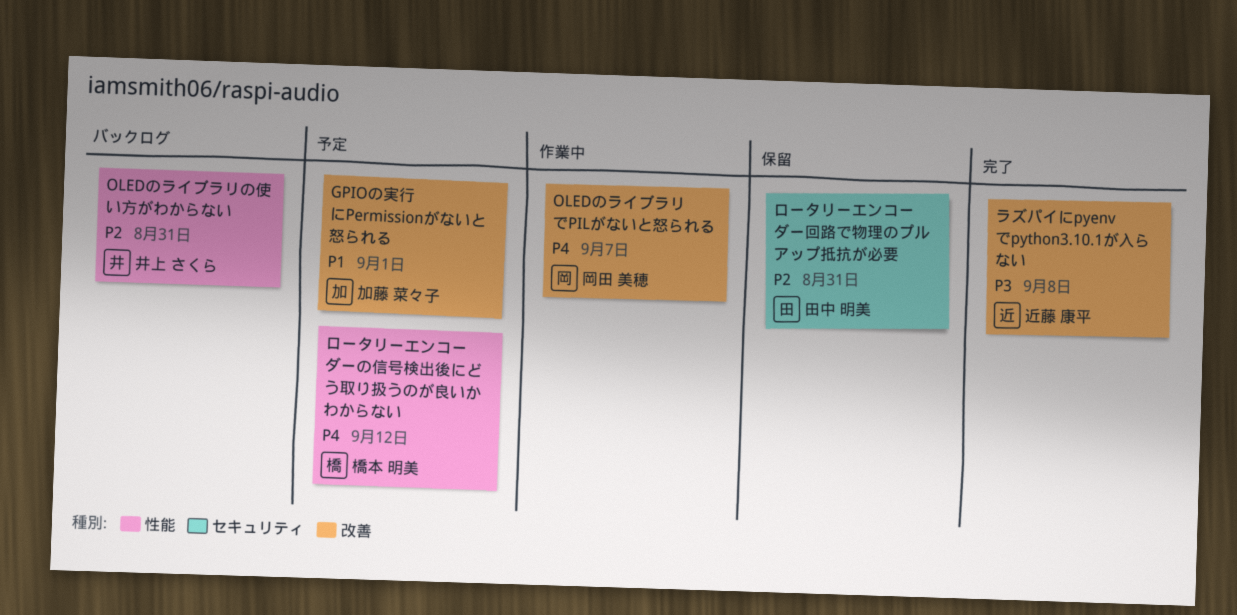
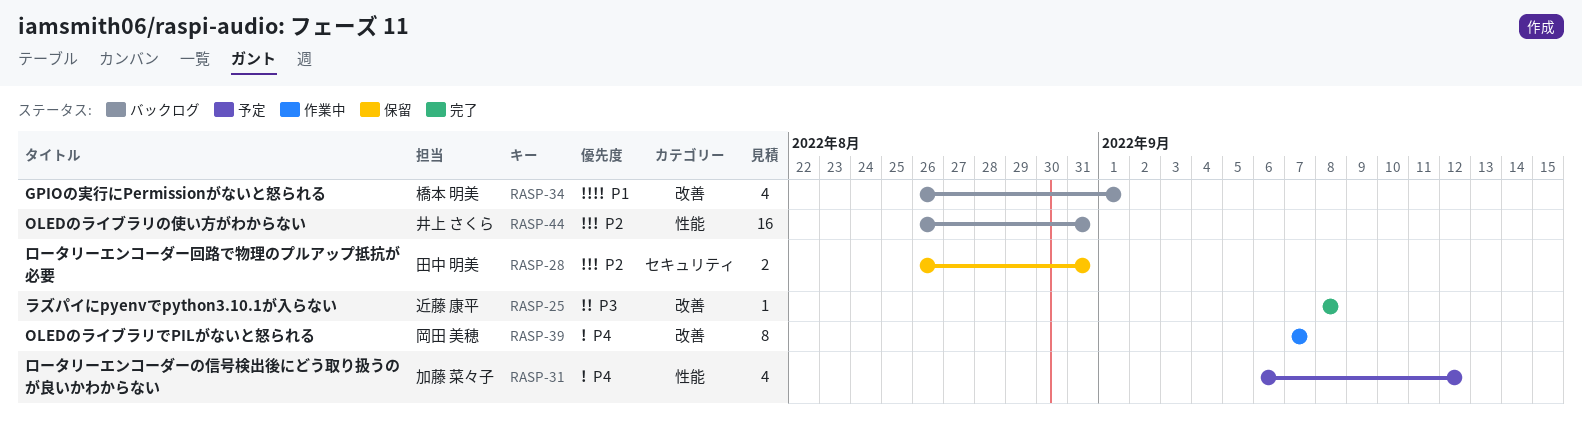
GPIOの実行にPermissionがないと怒られる, status: 予定 -> バックログ
GPIOの実行にPermissionがないと怒られる, owner: 加藤 菜々子 -> 橋本 明美
ロータリーエンコーダーの信号検出後にどう取り扱うのが良いかわからない, owner: 橋本 明美 -> 加藤 菜々子

